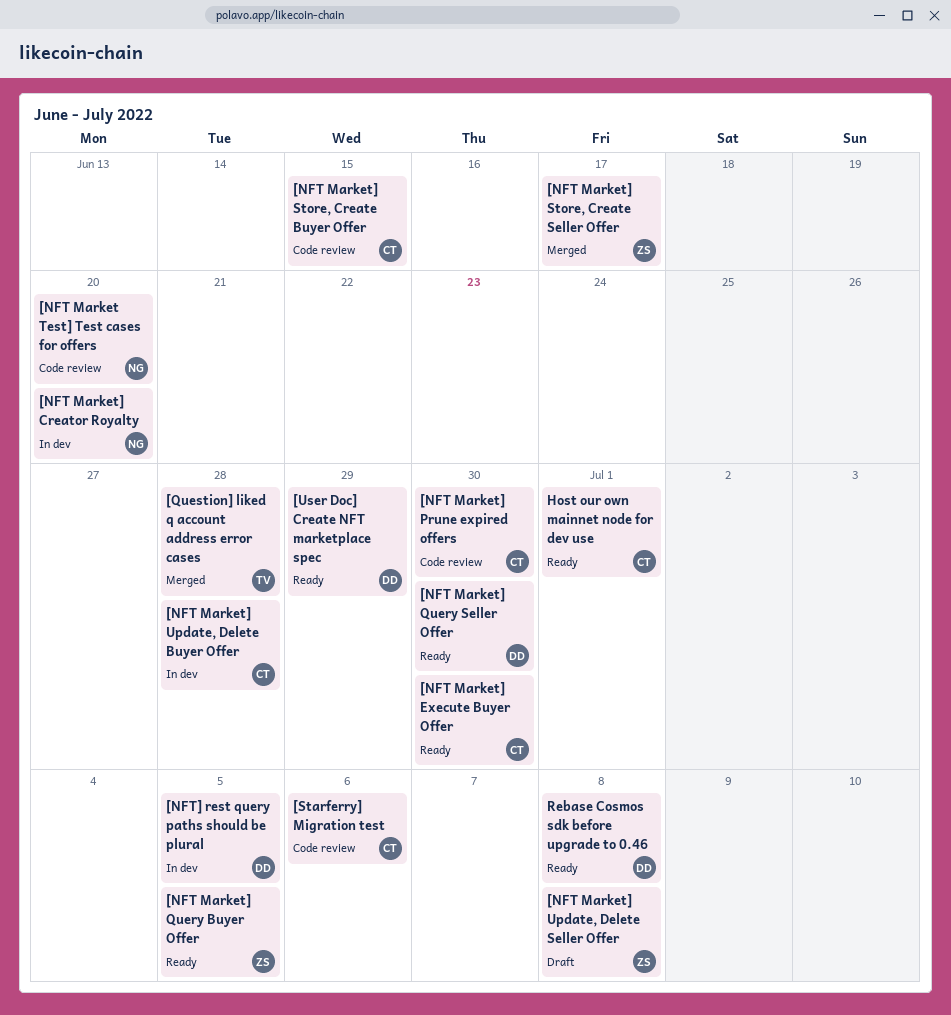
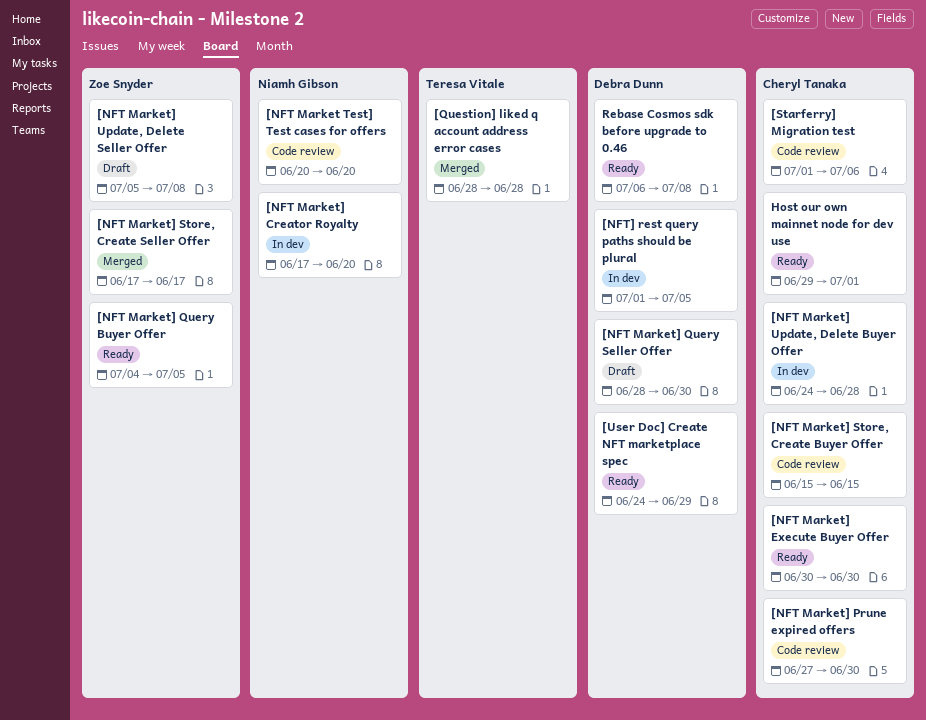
[NFT Market] Query Seller Offer, status: Ready -> Draft

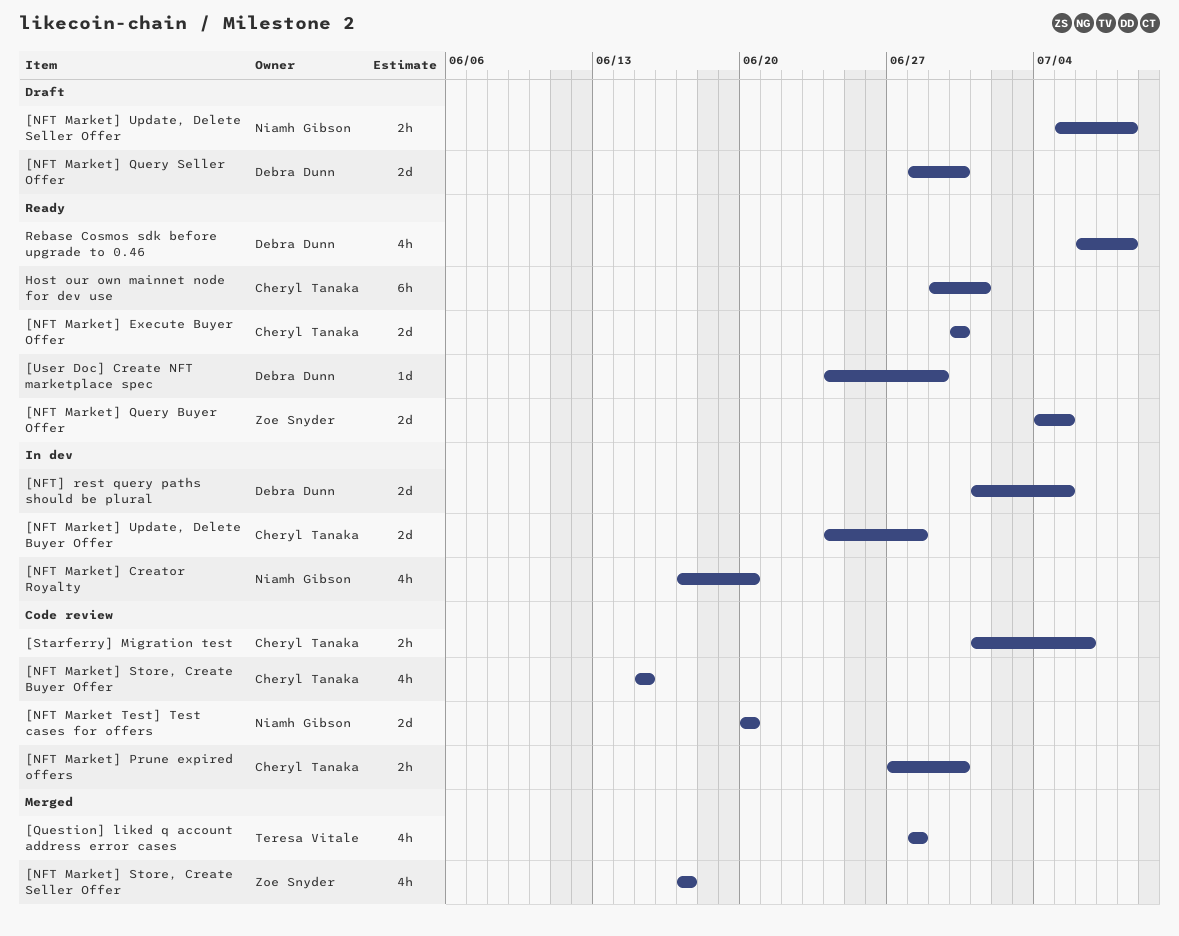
[NFT Market] Update, Delete Seller Offer, owner: Zoe Snyder -> Niamh Gibson

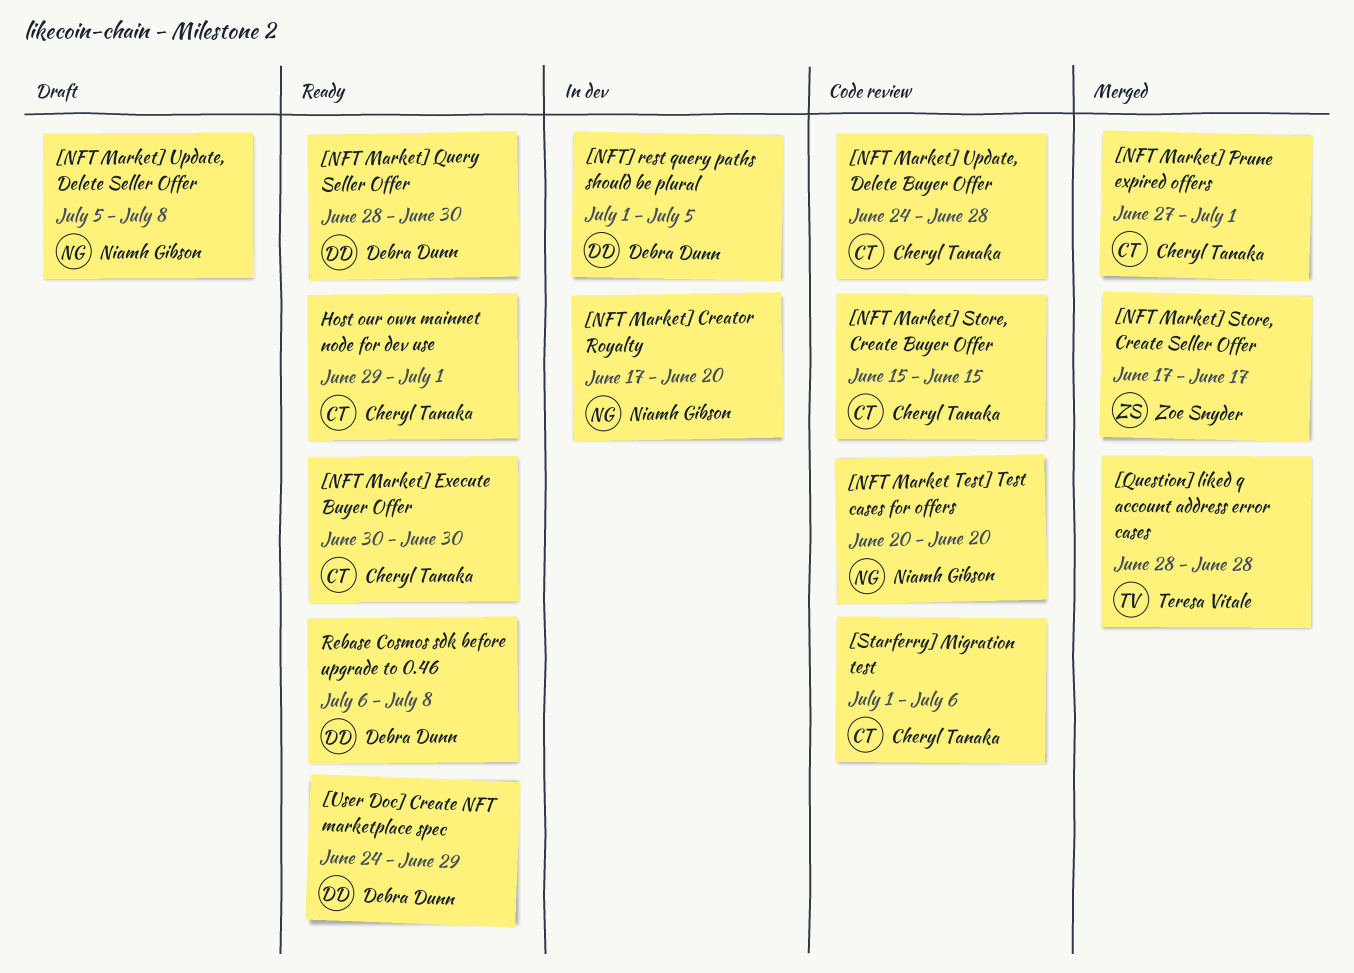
[NFT Market] Prune expired offers, status: Code review -> Merged
[NFT Market] Prune expired offers, due: Jun 30 -> Jul 1
[NFT Market] Query Buyer Offer: present -> none
[NFT Market] Query Seller Offer, status: Draft -> Ready
[NFT Market] Update, Delete Buyer Offer, status: In dev -> Code review

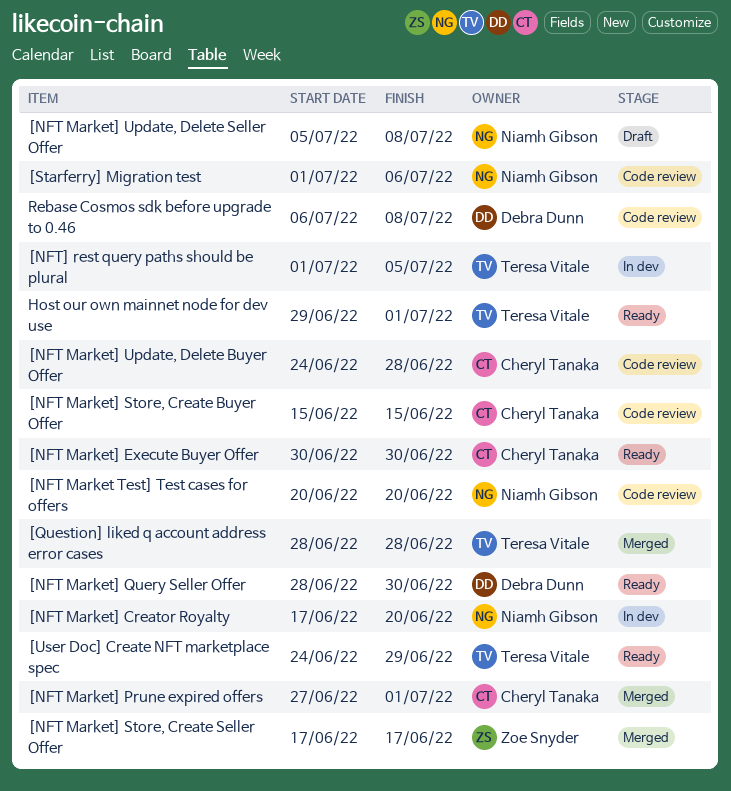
[NFT] rest query paths should be plural, owner: Debra Dunn -> Teresa Vitale
[Starferry] Migration test, owner: Cheryl Tanaka -> Niamh Gibson
[User Doc] Create NFT marketplace spec, owner: Debra Dunn -> Teresa Vitale
Host our own mainnet node for dev use, owner: Cheryl Tanaka -> Teresa Vitale
Rebase Cosmos sdk before upgrade to 0.46, status: Ready -> Code review

